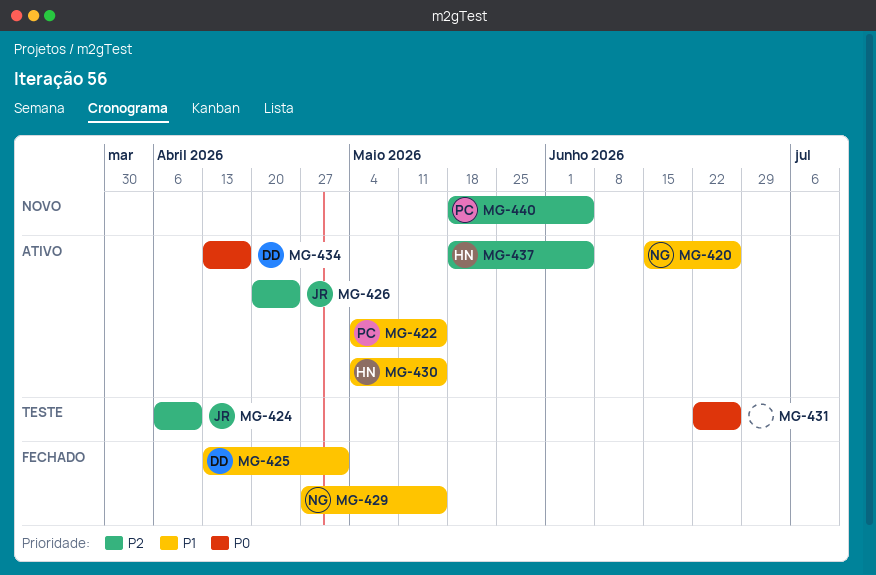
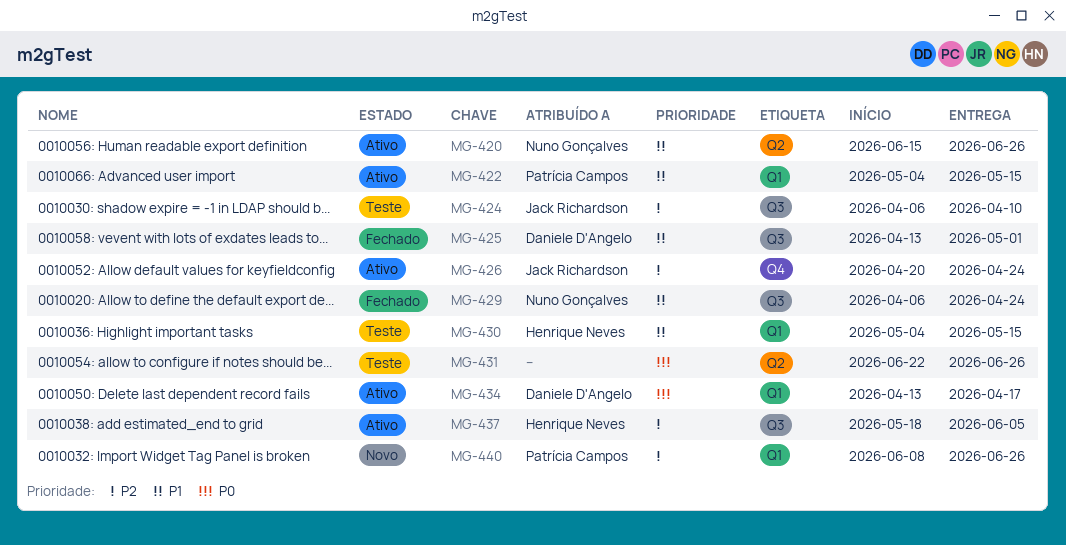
MG-429, start: Apr 27 -> Apr 6
MG-429, due: May 15 -> Apr 24
MG-430, status: Ativo -> Teste
MG-440, start: May 18 -> Jun 8
MG-440, due: Jun 5 -> Jun 26

